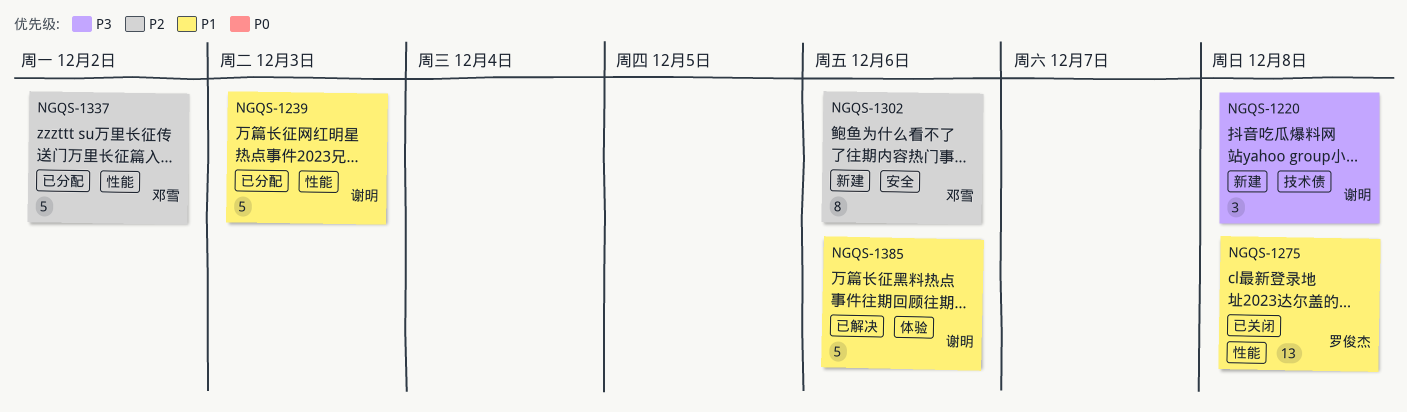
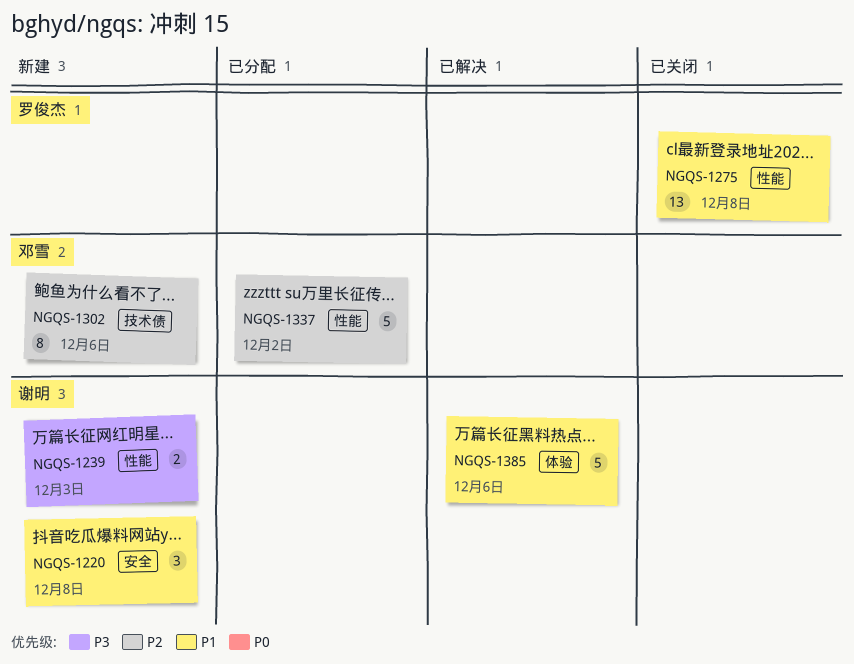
NGQS-1220, priority: P3 -> P1
NGQS-1220, label: 技术债 -> 安全
NGQS-1239, status: 已分配 -> 新建
NGQS-1239, priority: P1 -> P3
NGQS-1239, estimate: 5 -> 2
NGQS-1302, label: 安全 -> 技术债

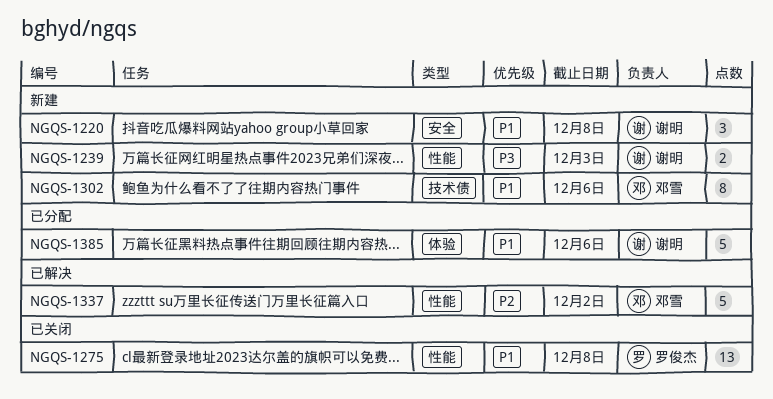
NGQS-1302, priority: P2 -> P1
NGQS-1337, status: 已分配 -> 已解决
NGQS-1385, status: 已解决 -> 已分配

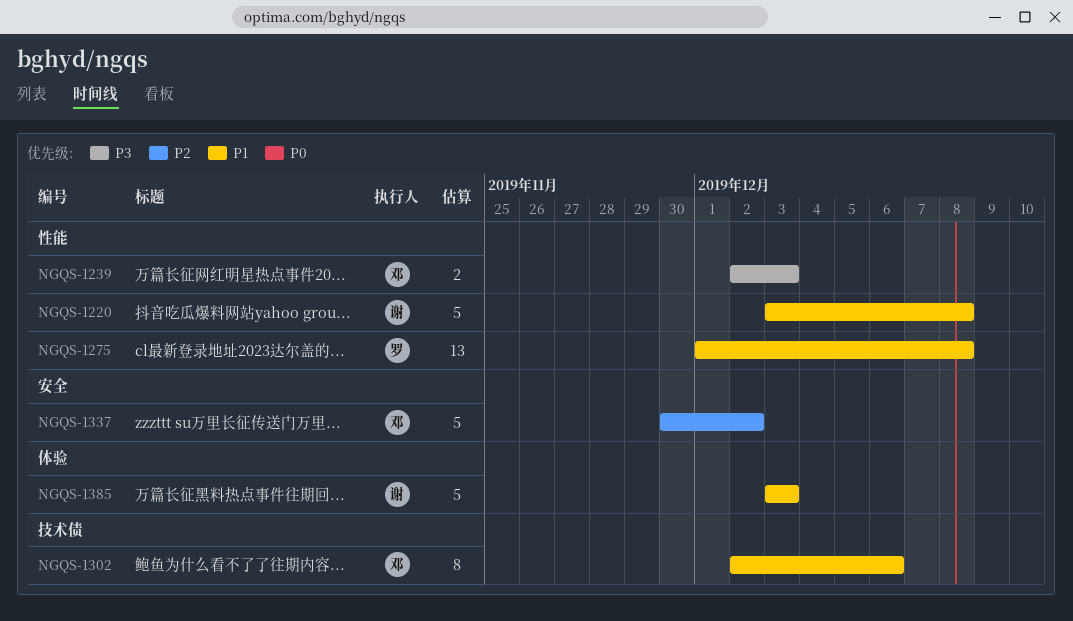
NGQS-1220, label: 安全 -> 性能
NGQS-1220, estimate: 3 -> 5
NGQS-1239, owner: 谢明 -> 邓雪
NGQS-1337, label: 性能 -> 安全
NGQS-1385, due: Dec 6 -> Dec 3

